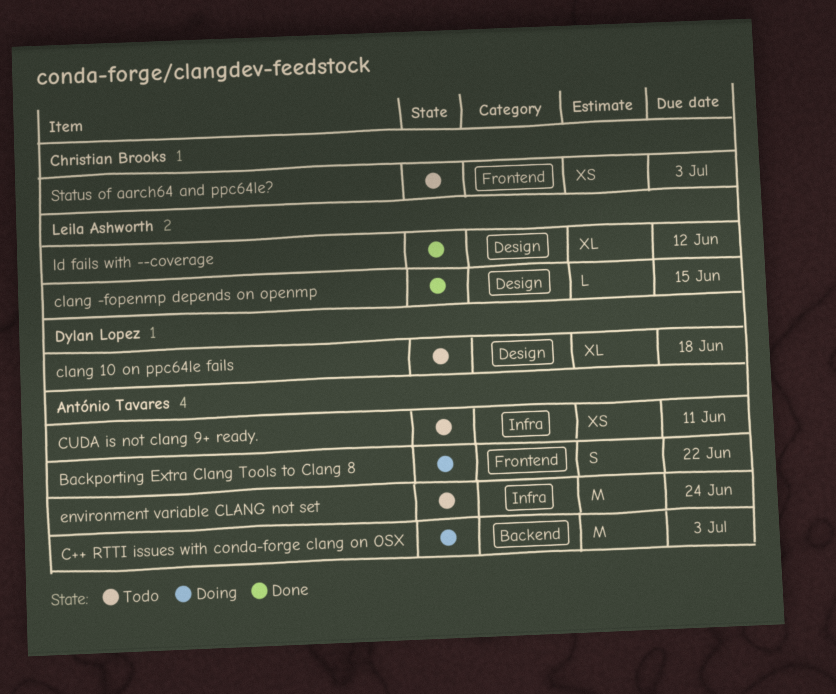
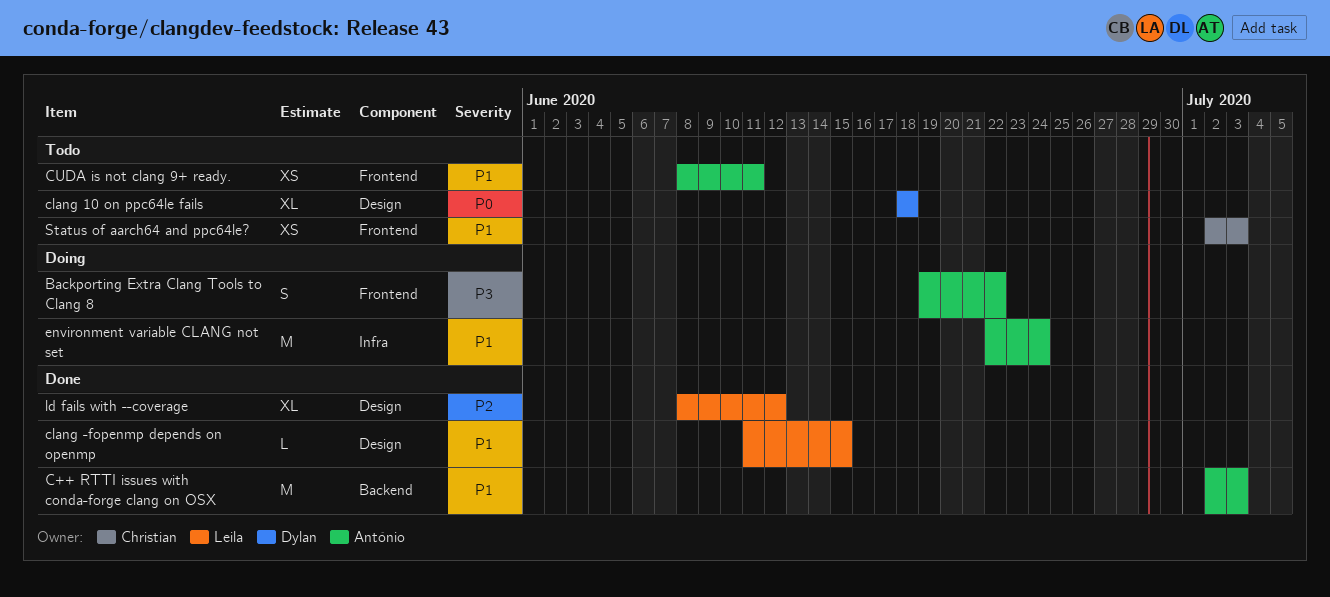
C++ RTTI issues with conda-forge clang on OSX, status: Doing -> Done
CUDA is not clang 9+ ready., label: Infra -> Frontend
environment variable CLANG not set, status: Todo -> Doing

